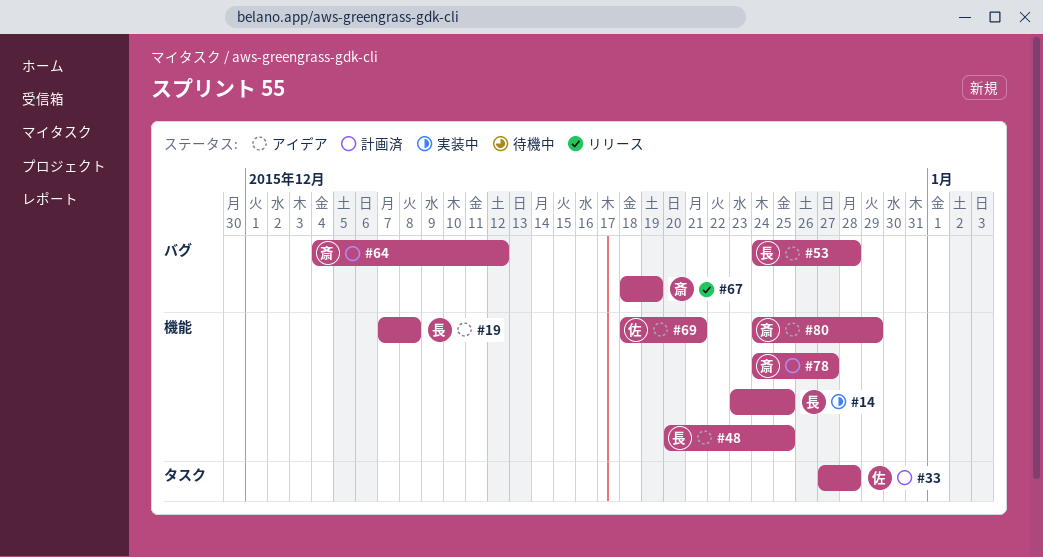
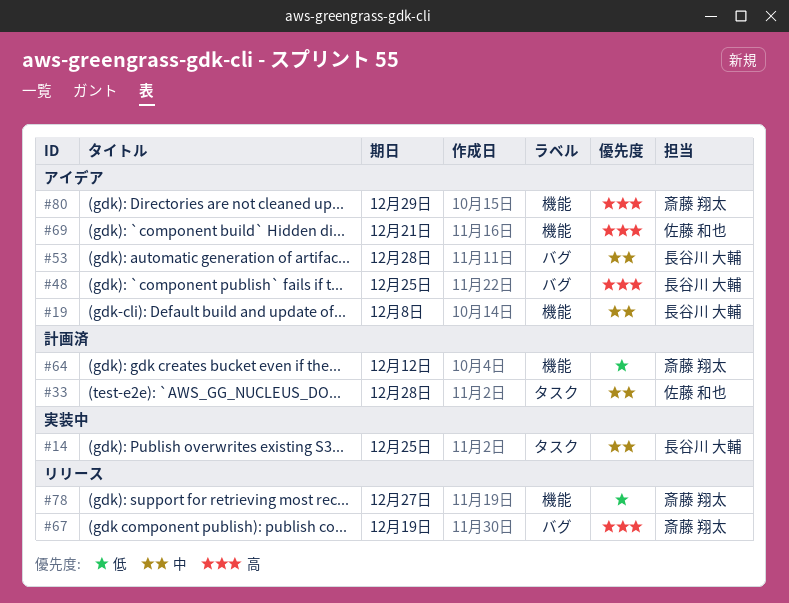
#14, label: 機能 -> タスク
#48, label: 機能 -> バグ
#64, label: バグ -> 機能
#78, status: 計画済 -> リリース

